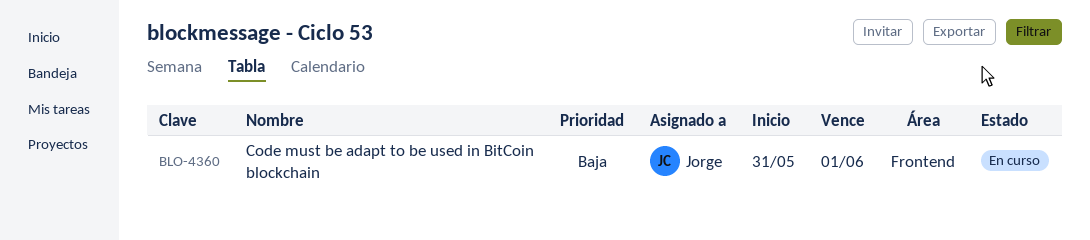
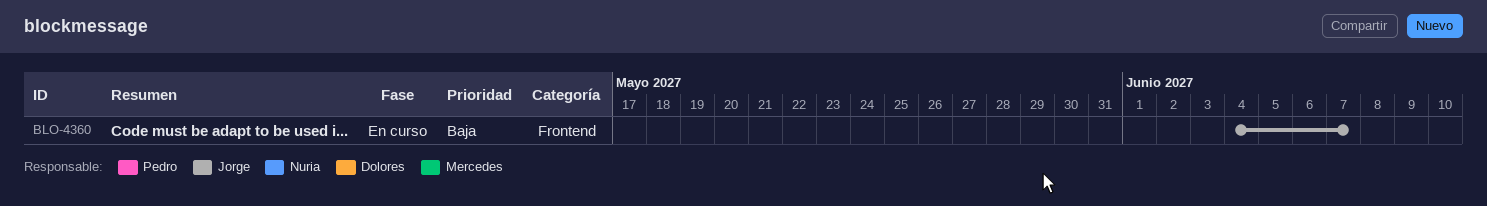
BLO-4360, start: May 31 -> Jun 4
BLO-4360, due: Jun 1 -> Jun 7

